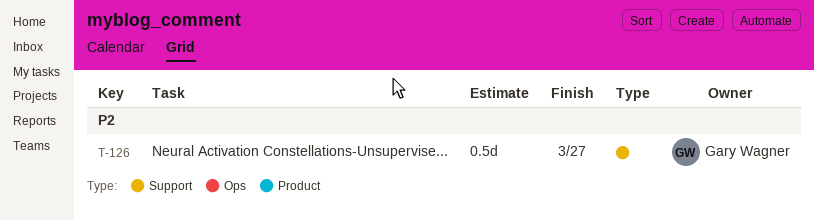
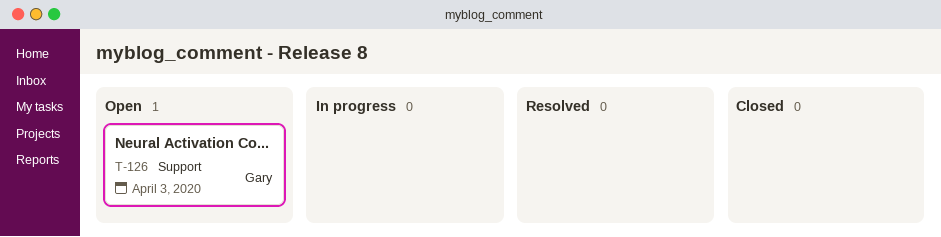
T-126, due: Mar 27 -> Apr 3

